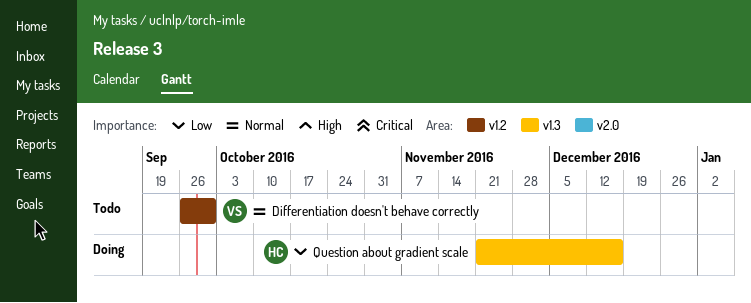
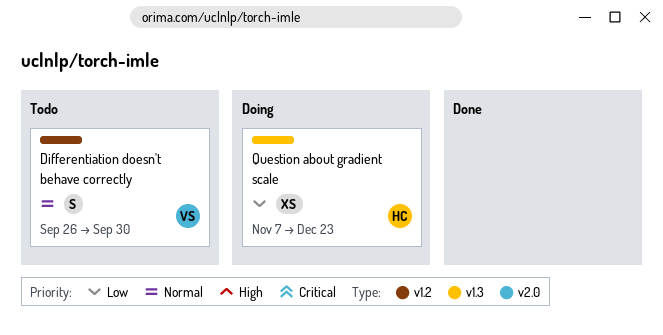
Question about gradient scale, start: Nov 21 -> Nov 7
Question about gradient scale, due: Dec 16 -> Dec 23

